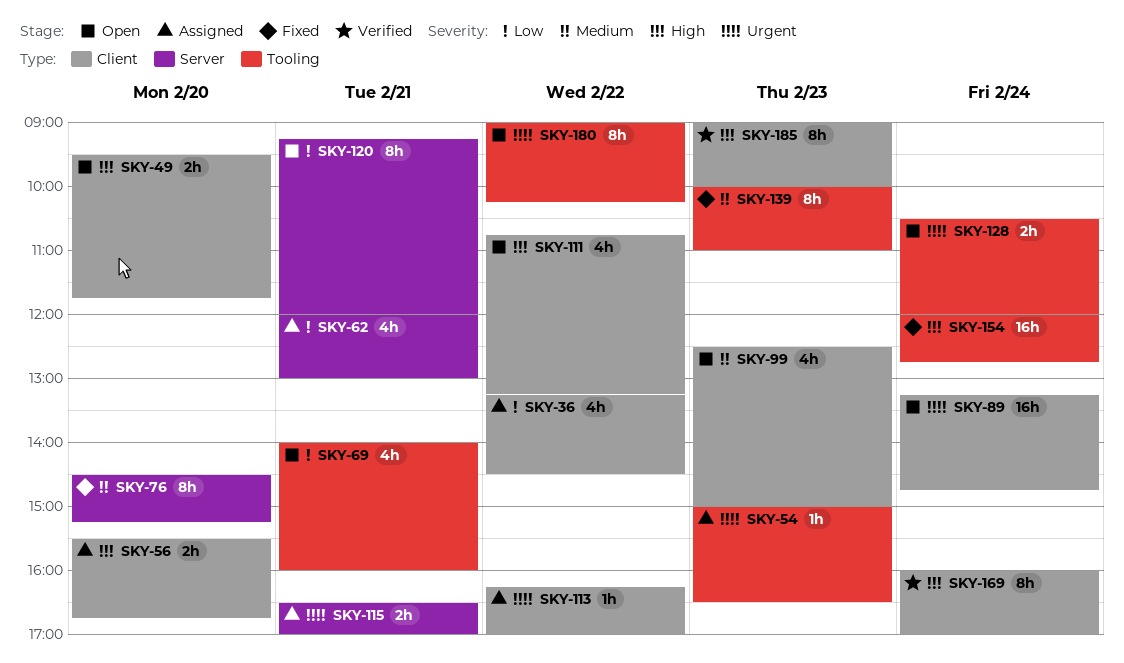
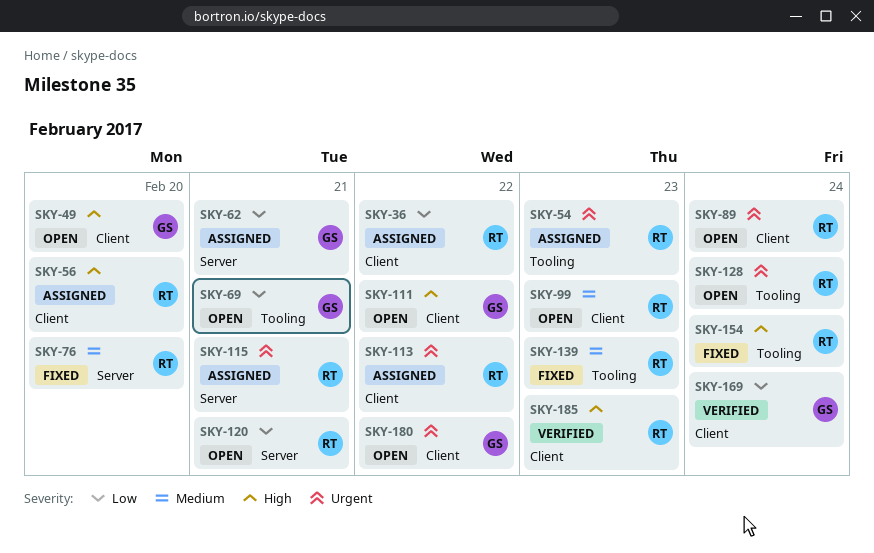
SKY-169, priority: High -> Low
SKY-180, label: Tooling -> Client

